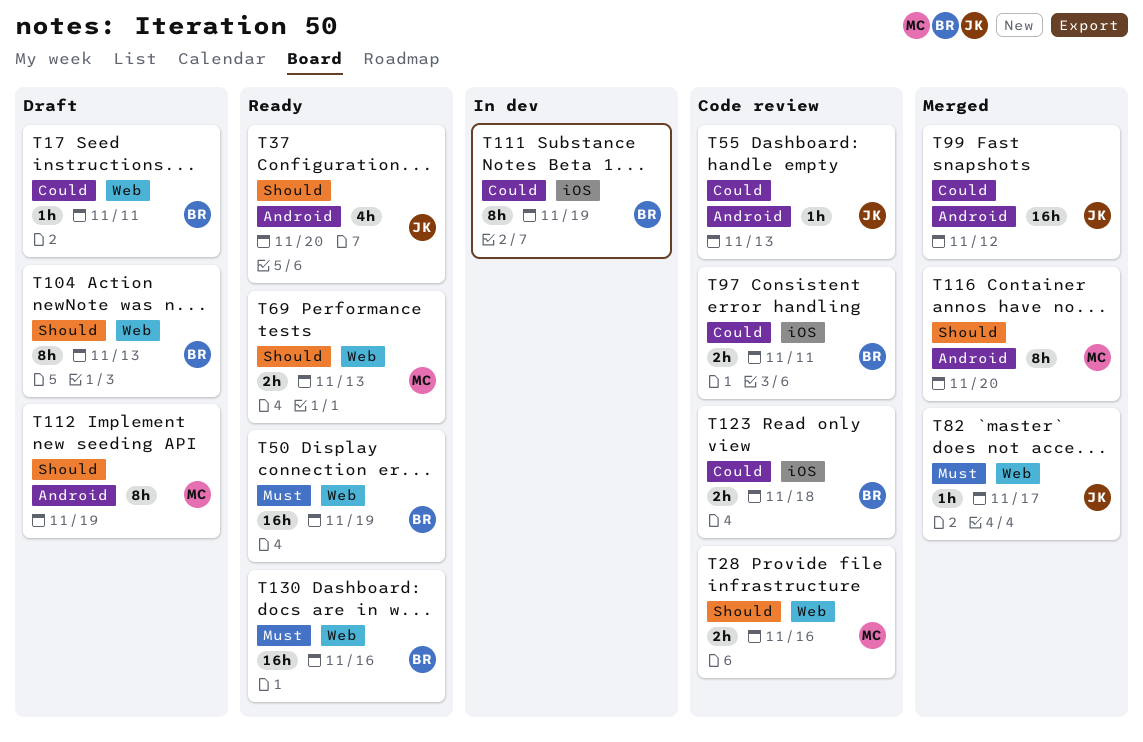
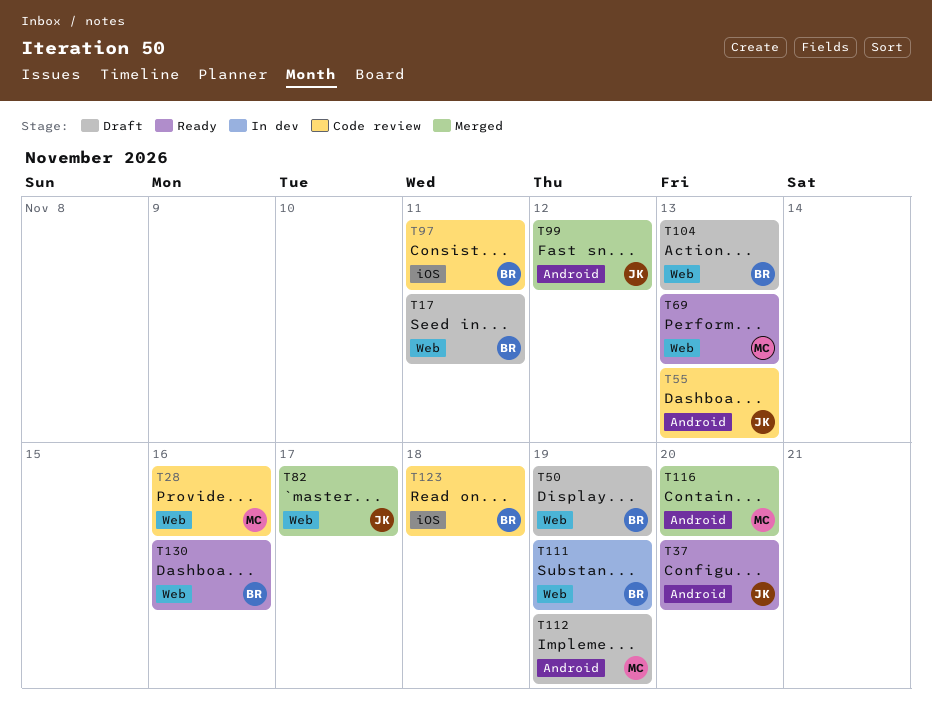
T50, status: Ready -> Draft
T111, label: iOS -> Web

